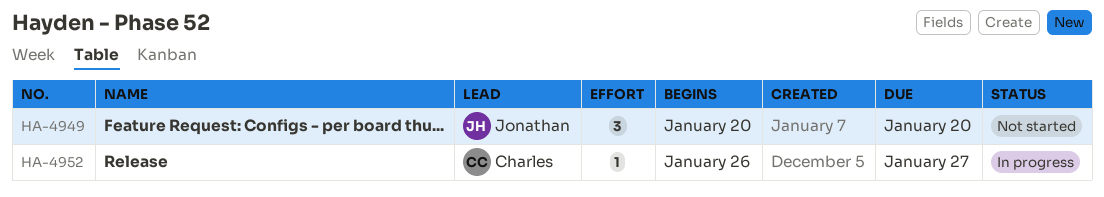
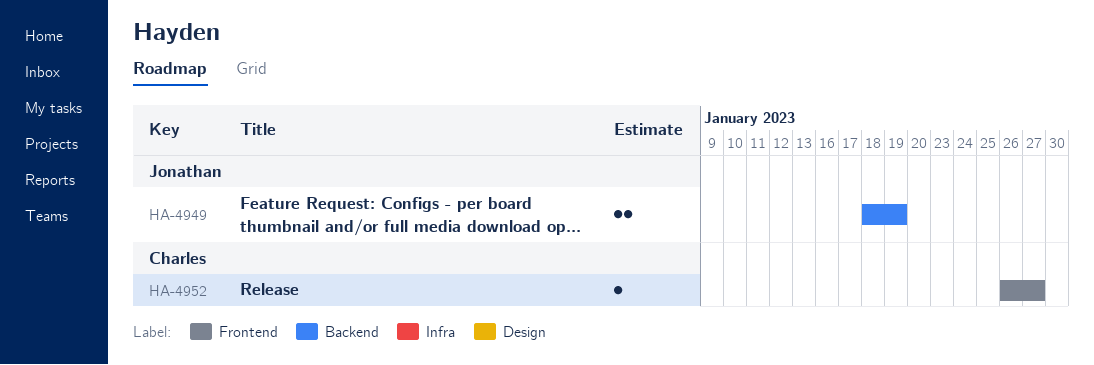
HA-4949, estimate: 3 -> 2
HA-4949, start: Jan 20 -> Jan 18
HA-4949, due: Jan 20 -> Jan 19

